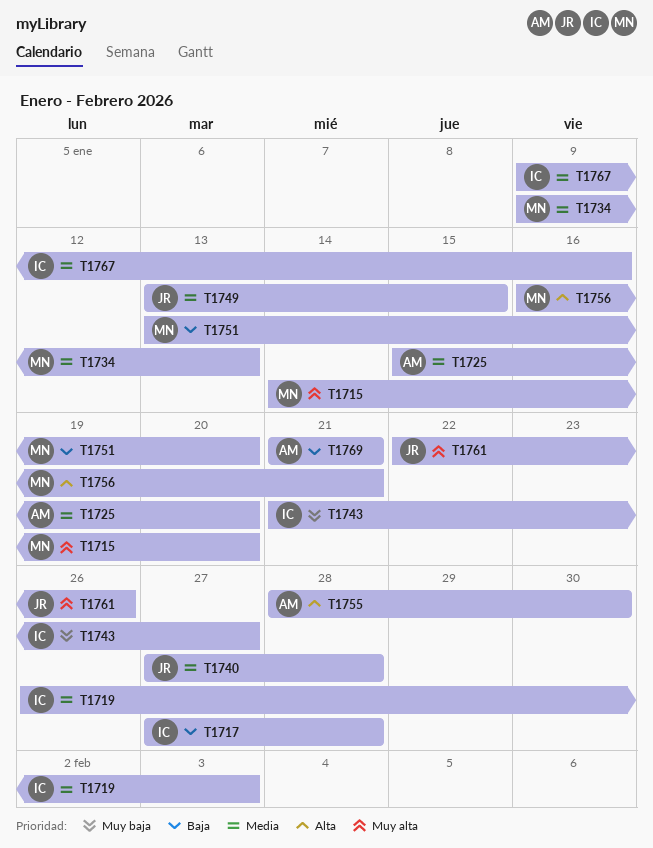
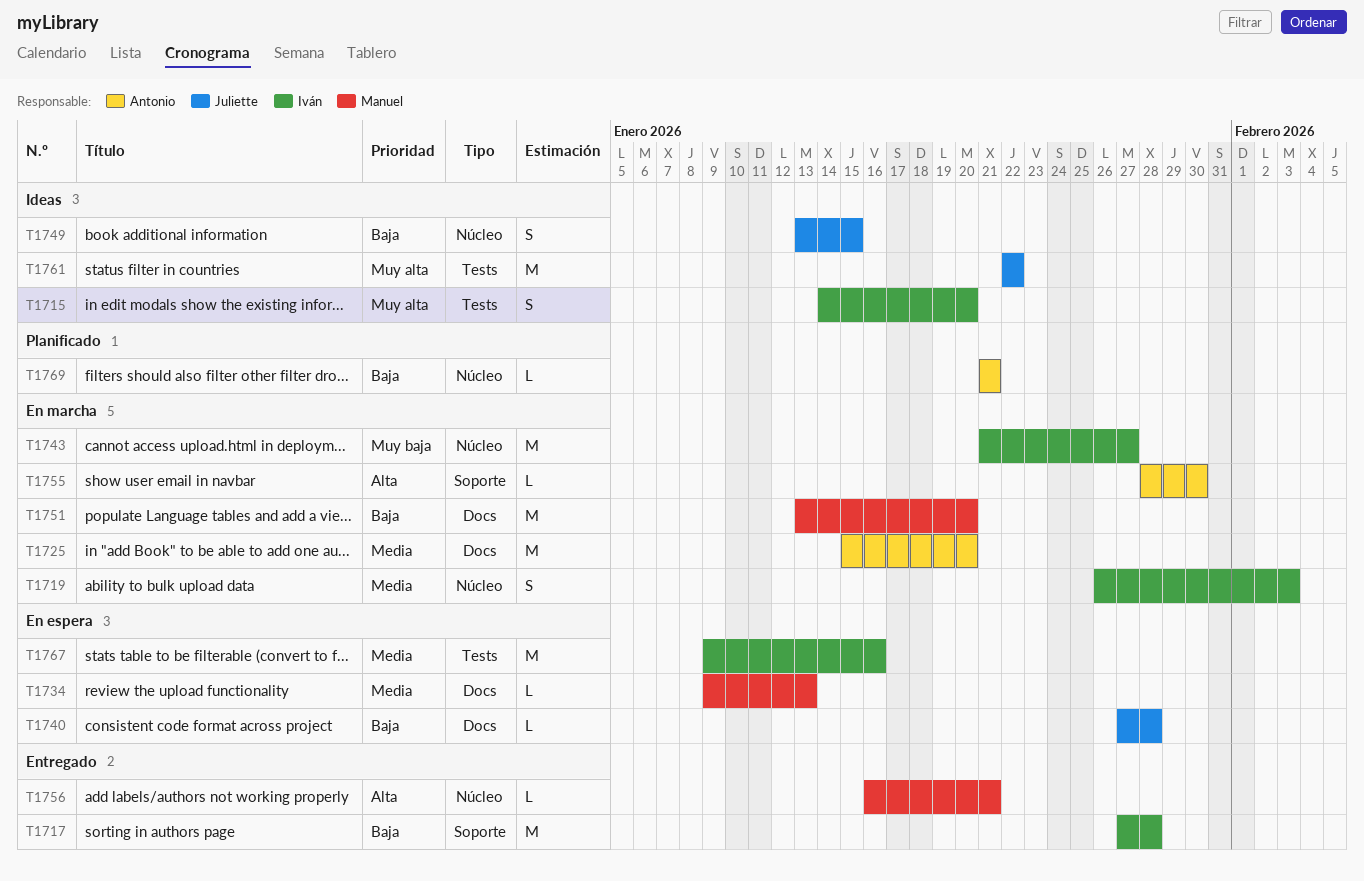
T1715, owner: Manuel -> Iván
T1740, priority: Media -> Baja
T1749, priority: Media -> Baja
T1761, due: Jan 26 -> Jan 22

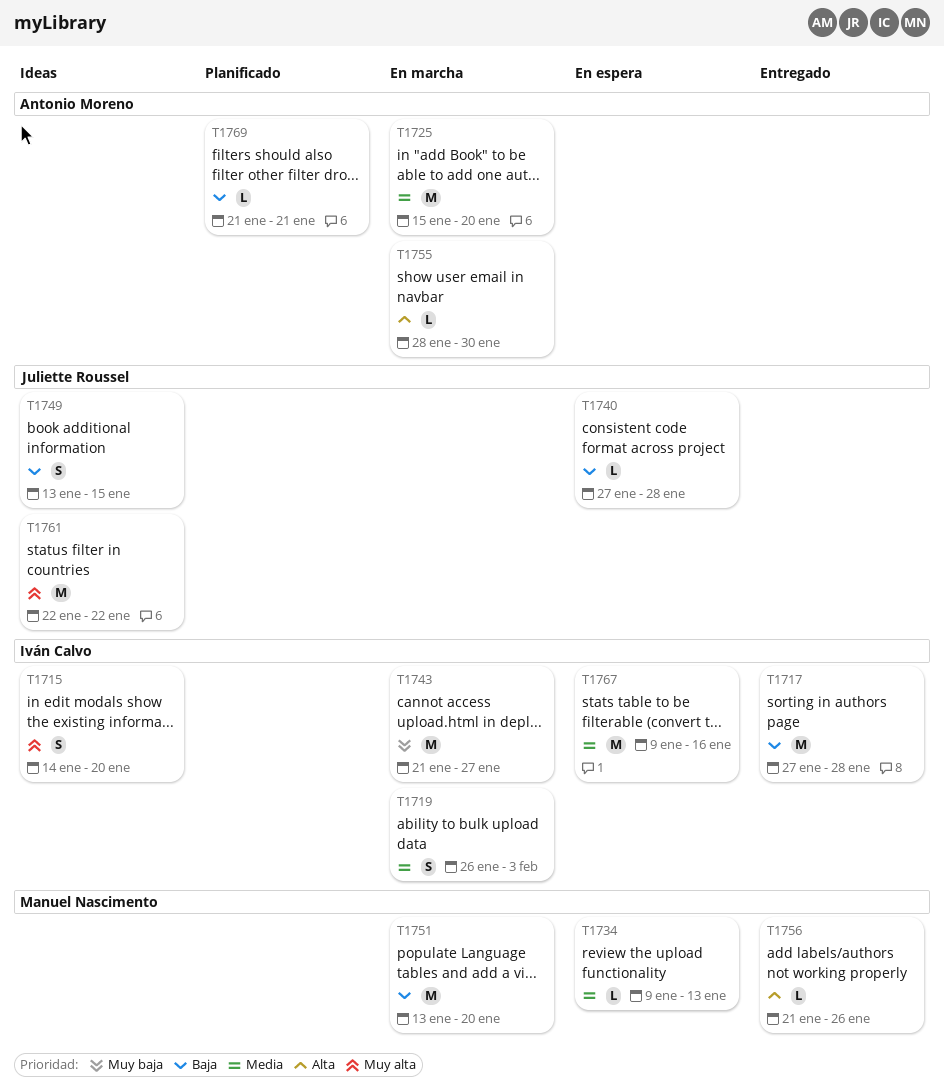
T1756, start: Jan 16 -> Jan 21
T1756, due: Jan 21 -> Jan 26

